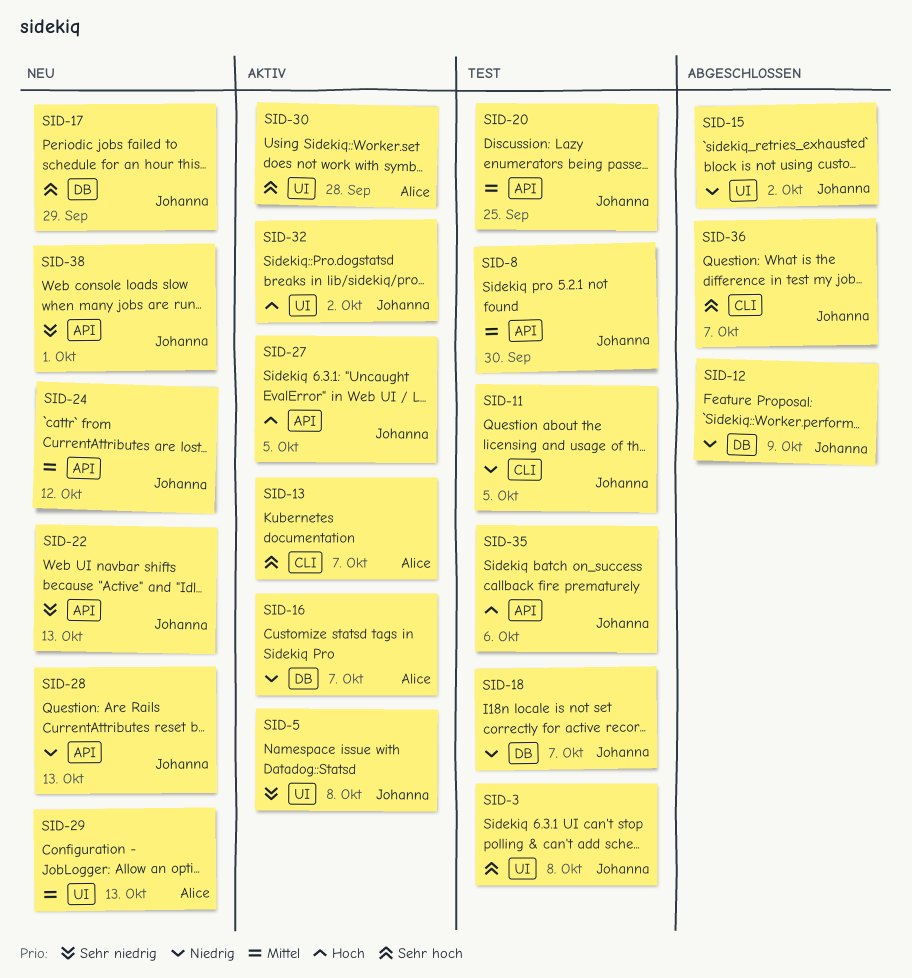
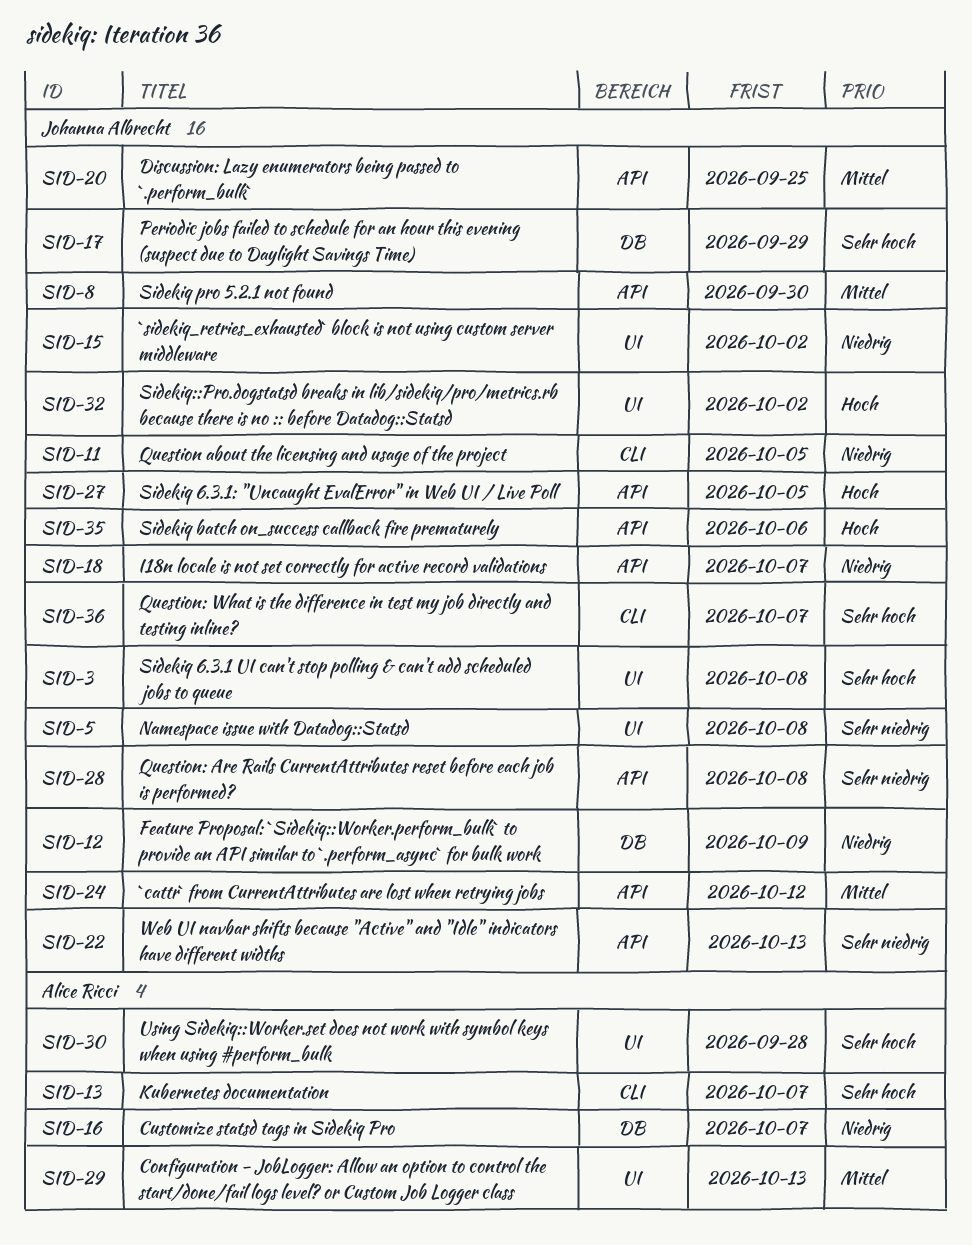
SID-18, label: DB -> API
SID-28, priority: Niedrig -> Sehr niedrig
SID-28, due: Oct 13 -> Oct 8
SID-38: present -> none

